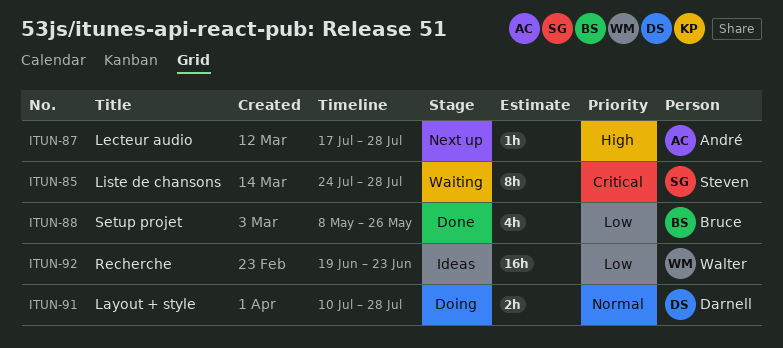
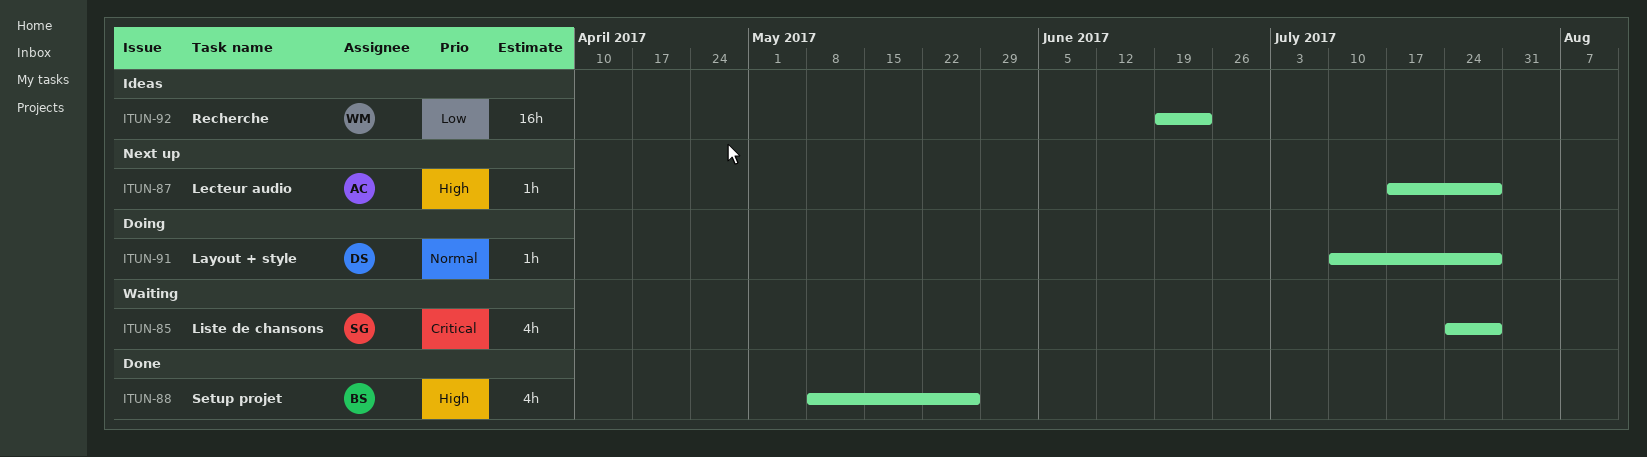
ITUN-85, estimate: 8h -> 4h
ITUN-88, priority: Low -> High
ITUN-91, estimate: 2h -> 1h

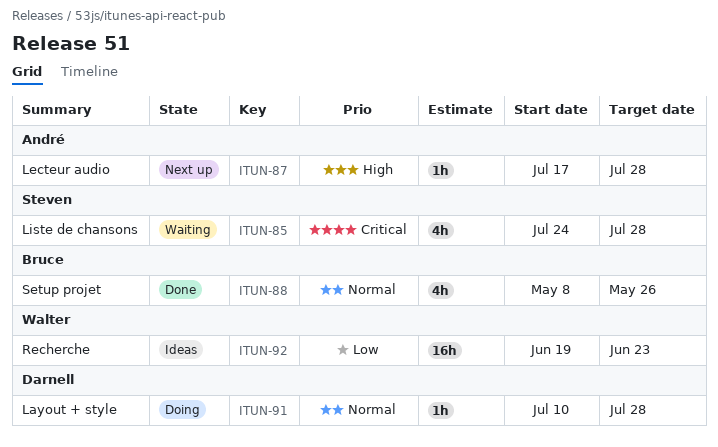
ITUN-88, priority: High -> Normal

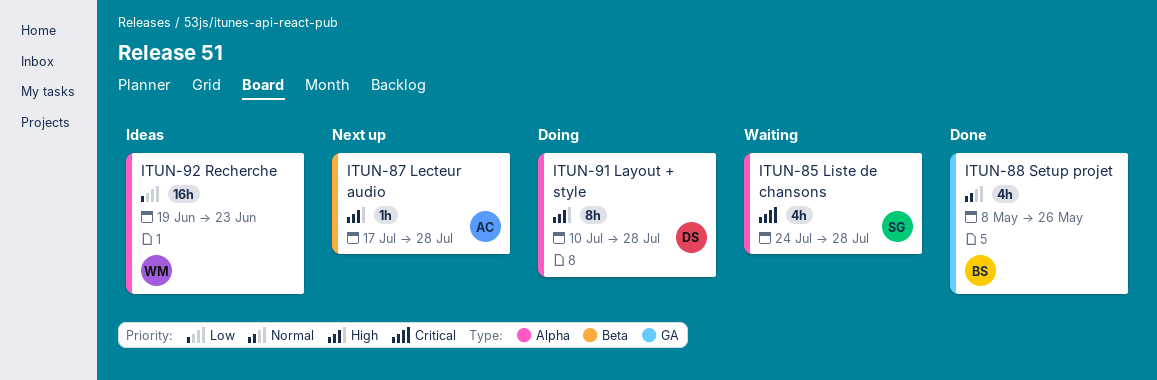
ITUN-91, priority: Normal -> High
ITUN-91, estimate: 1h -> 8h

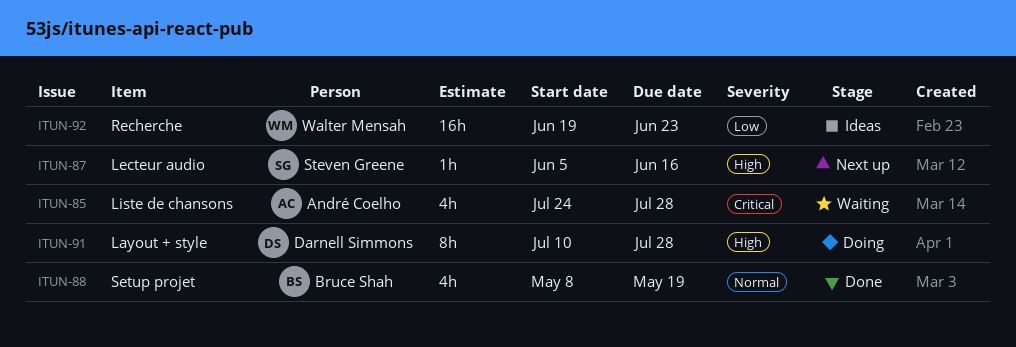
ITUN-85, owner: Steven Greene -> André Coelho
ITUN-87, owner: André Coelho -> Steven Greene
ITUN-87, start: Jul 17 -> Jun 5
ITUN-87, due: Jul 28 -> Jun 16
ITUN-88, due: May 26 -> May 19

